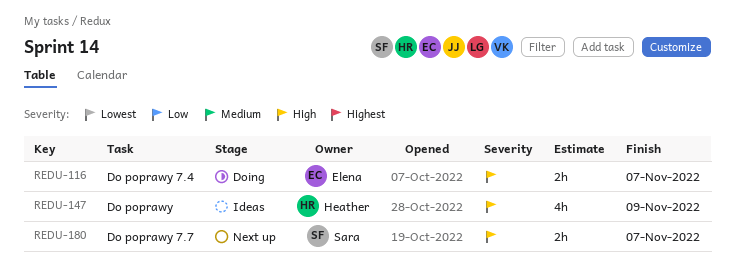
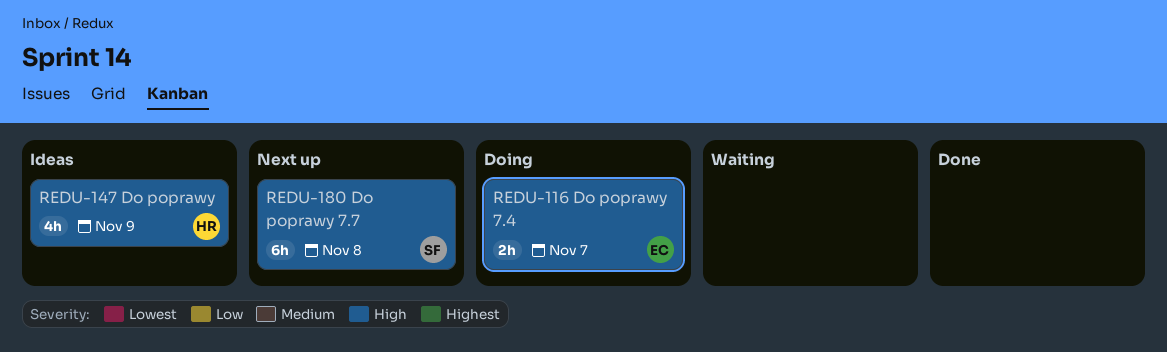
REDU-180, estimate: 2h -> 6h
REDU-180, due: Nov 7 -> Nov 8

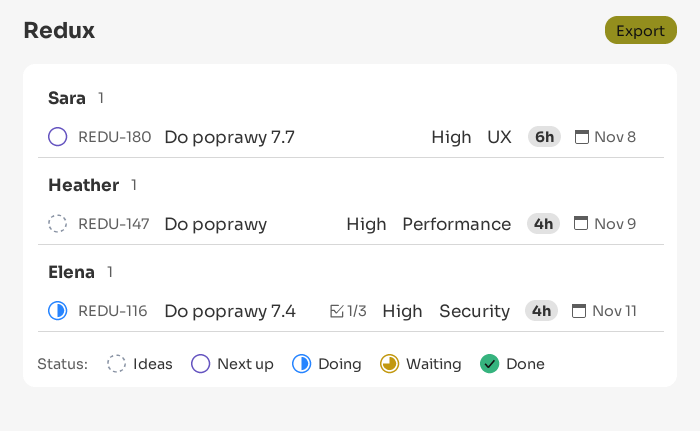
REDU-116, estimate: 2h -> 4h
REDU-116, due: Nov 7 -> Nov 11

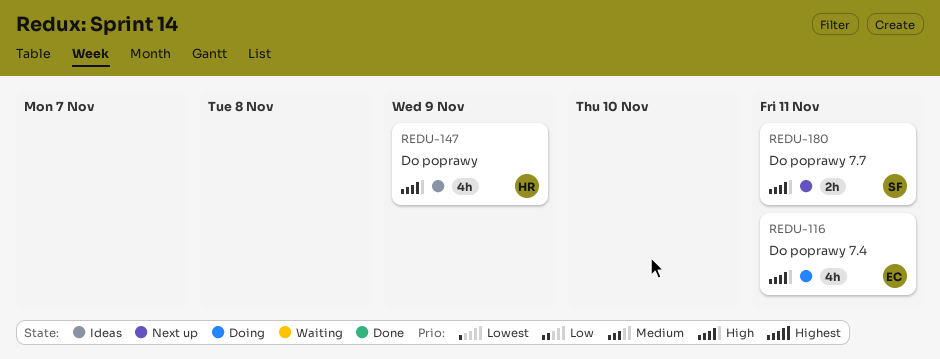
REDU-180, estimate: 6h -> 2h
REDU-180, due: Nov 8 -> Nov 11

